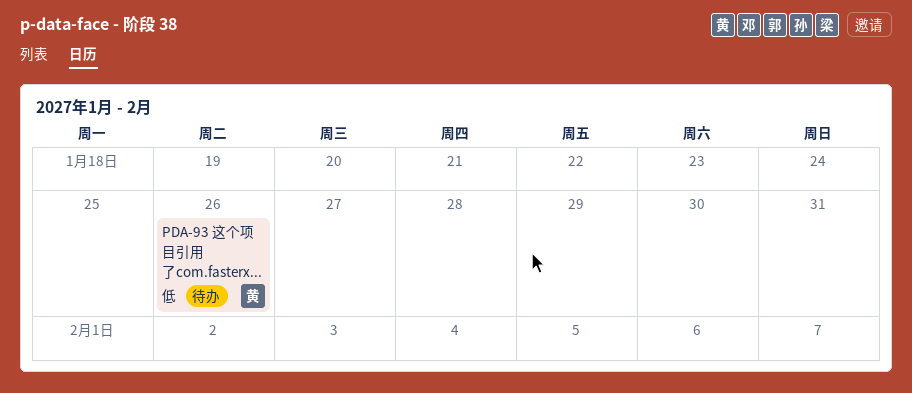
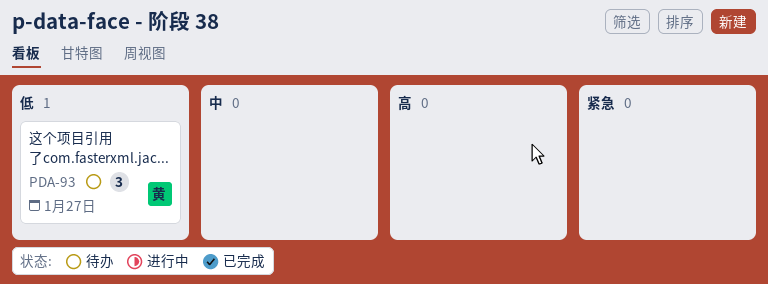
PDA-93, due: Jan 26 -> Jan 27

